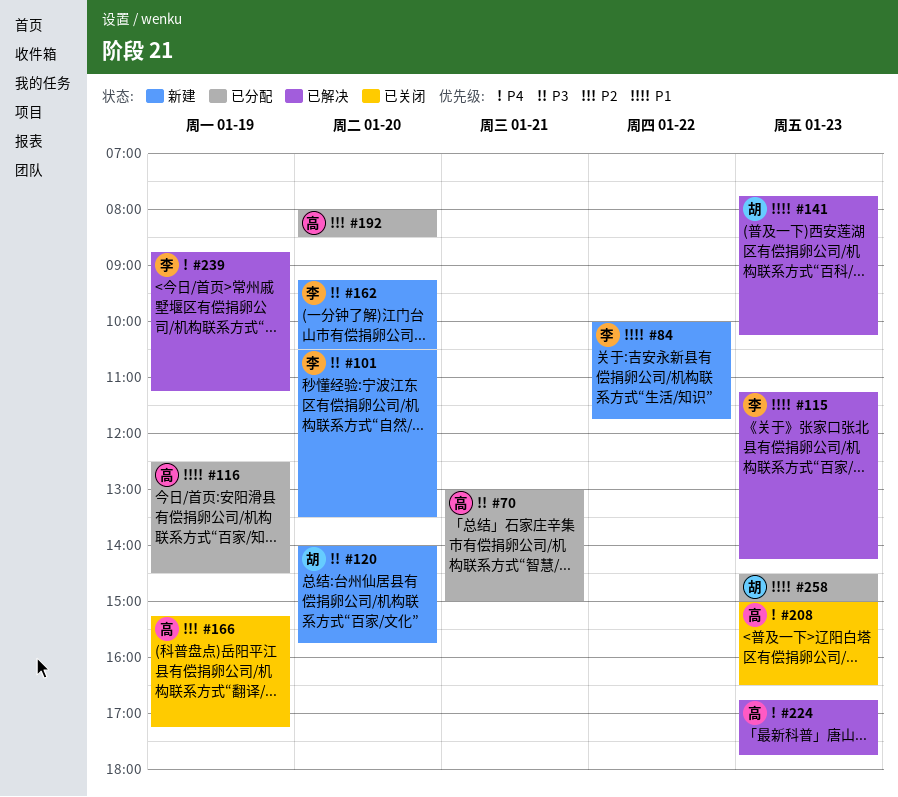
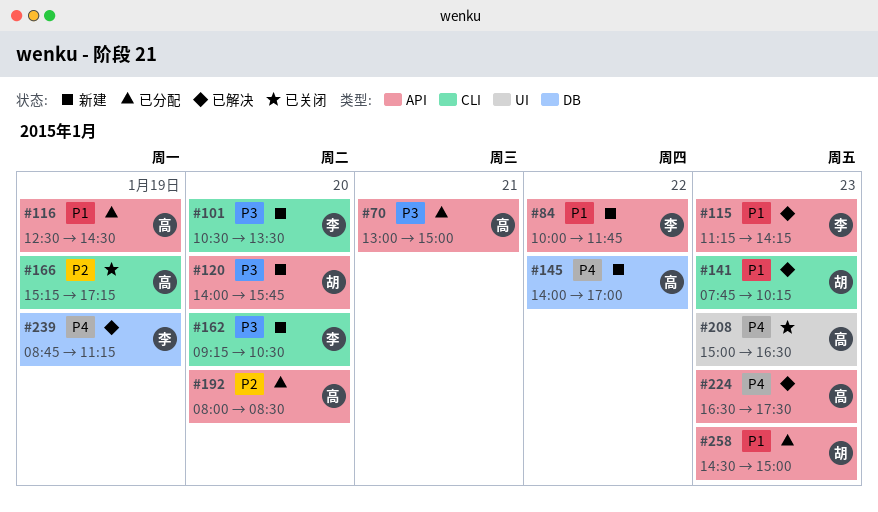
#145: none -> present
#224, begins: 16:45 -> 16:30
#224, ends: 17:45 -> 17:30

